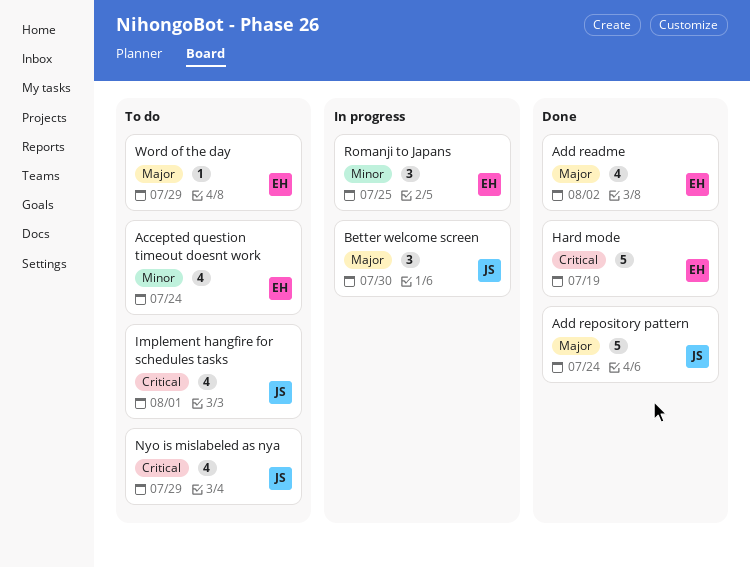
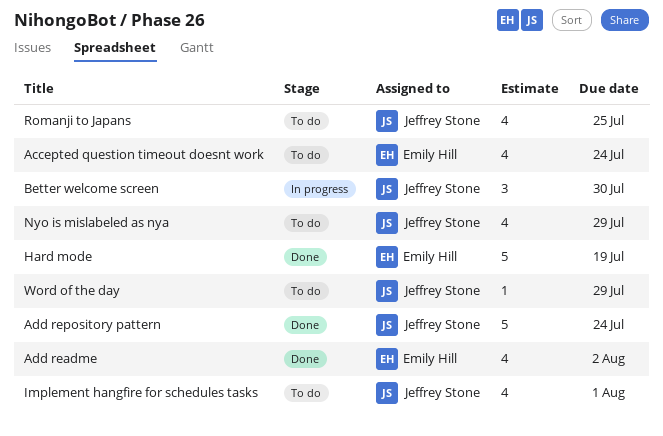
Romanji to Japans, status: In progress -> To do
Romanji to Japans, owner: Emily Hill -> Jeffrey Stone
Romanji to Japans, estimate: 3 -> 4
Word of the day, owner: Emily Hill -> Jeffrey Stone

